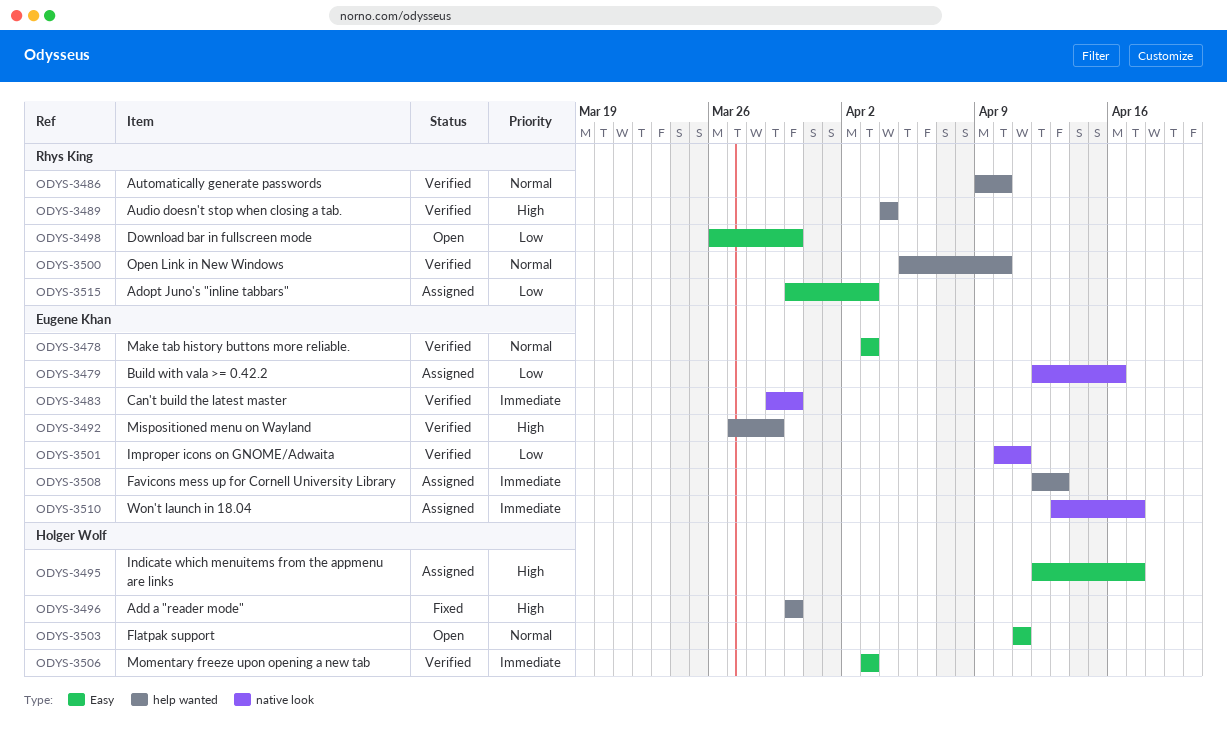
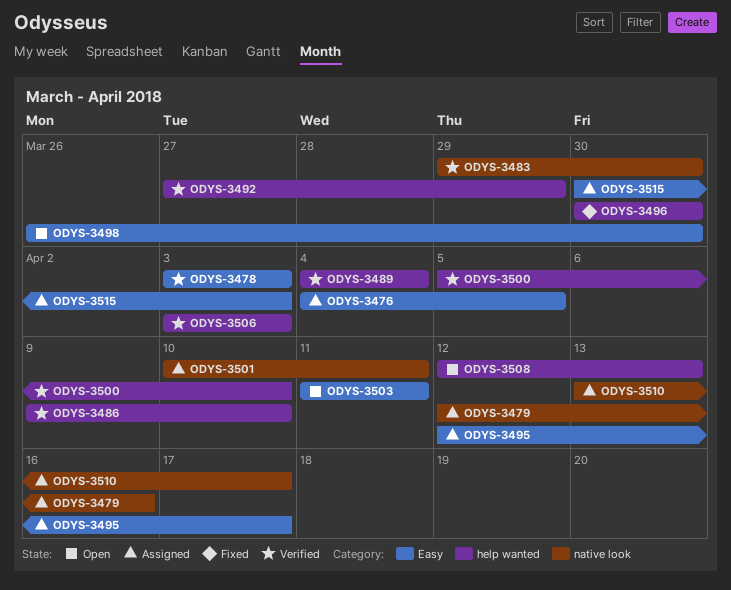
ODYS-3476: none -> present
ODYS-3501, status: Verified -> Assigned
ODYS-3506, label: Easy -> help wanted
ODYS-3508, status: Assigned -> Open

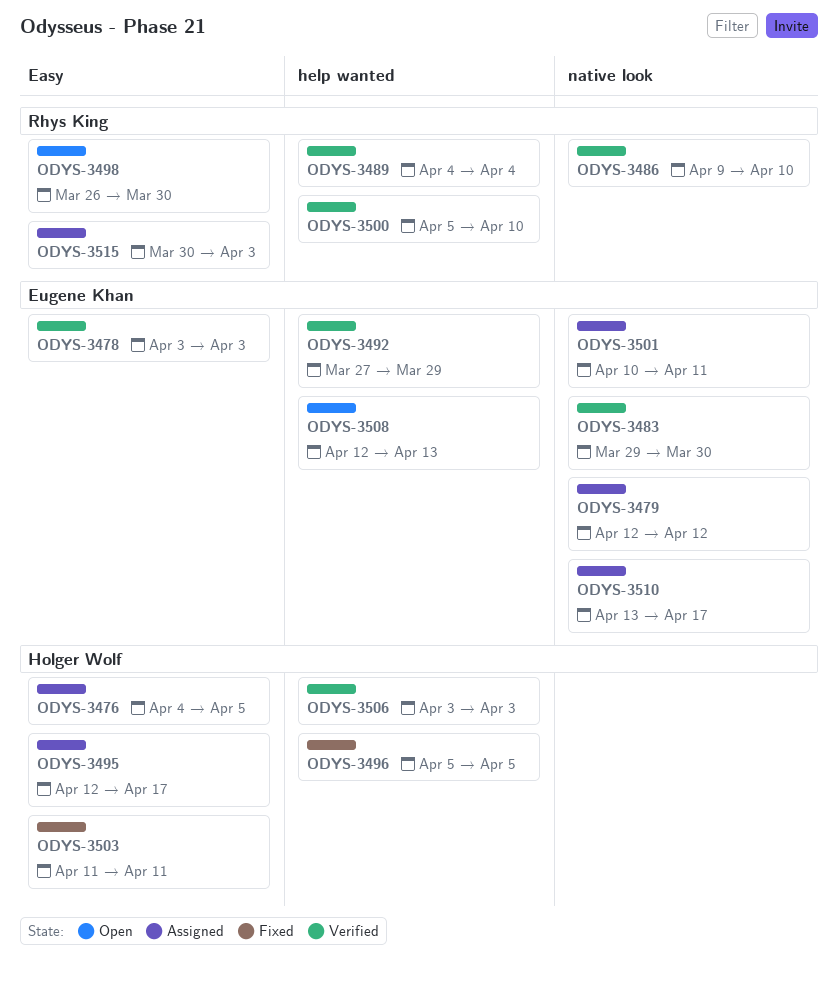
ODYS-3479, due: Apr 16 -> Apr 12
ODYS-3486, label: help wanted -> native look
ODYS-3496, start: Mar 30 -> Apr 5
ODYS-3496, due: Mar 30 -> Apr 5
ODYS-3503, status: Open -> Fixed

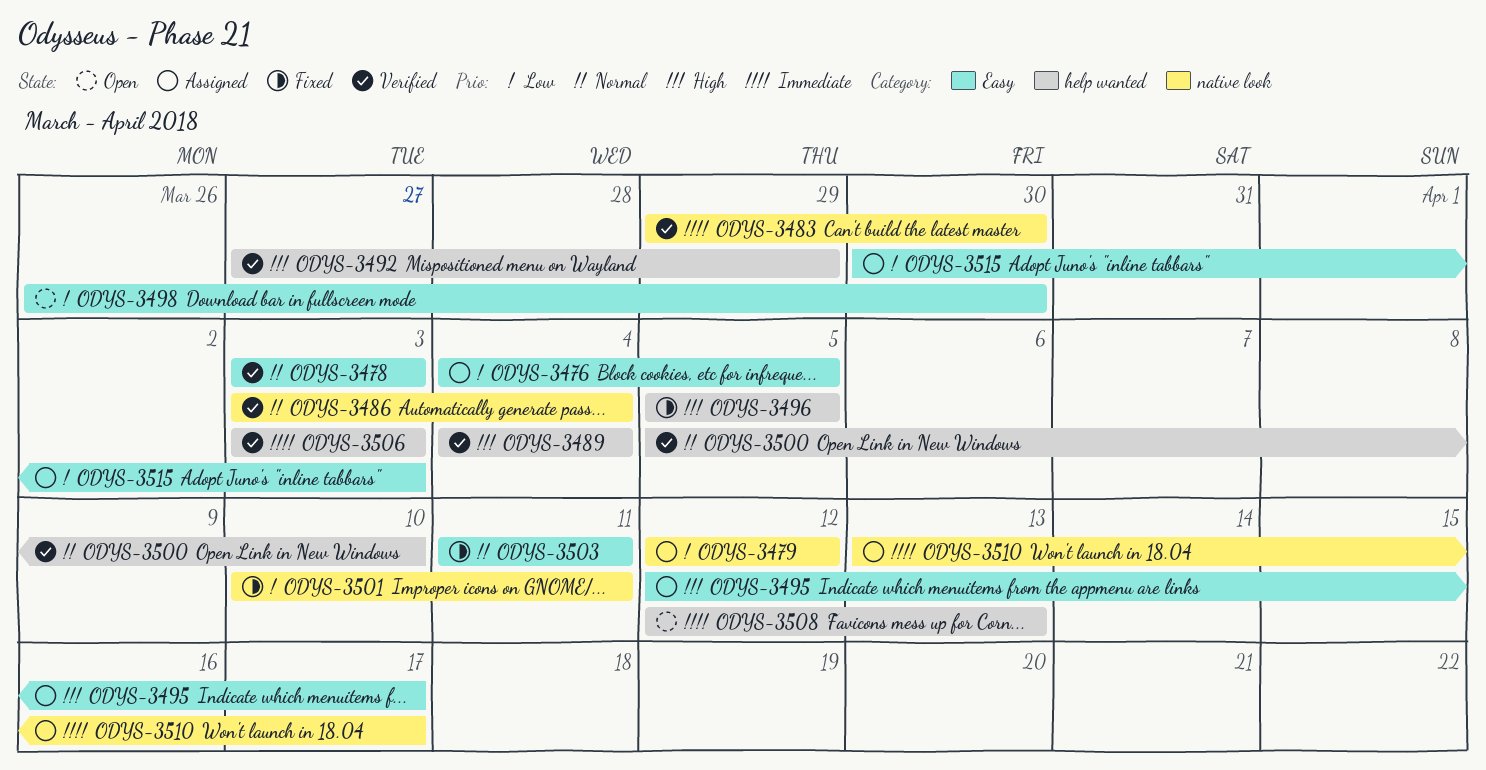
ODYS-3486, start: Apr 9 -> Apr 3
ODYS-3486, due: Apr 10 -> Apr 4
ODYS-3501, status: Assigned -> Fixed

